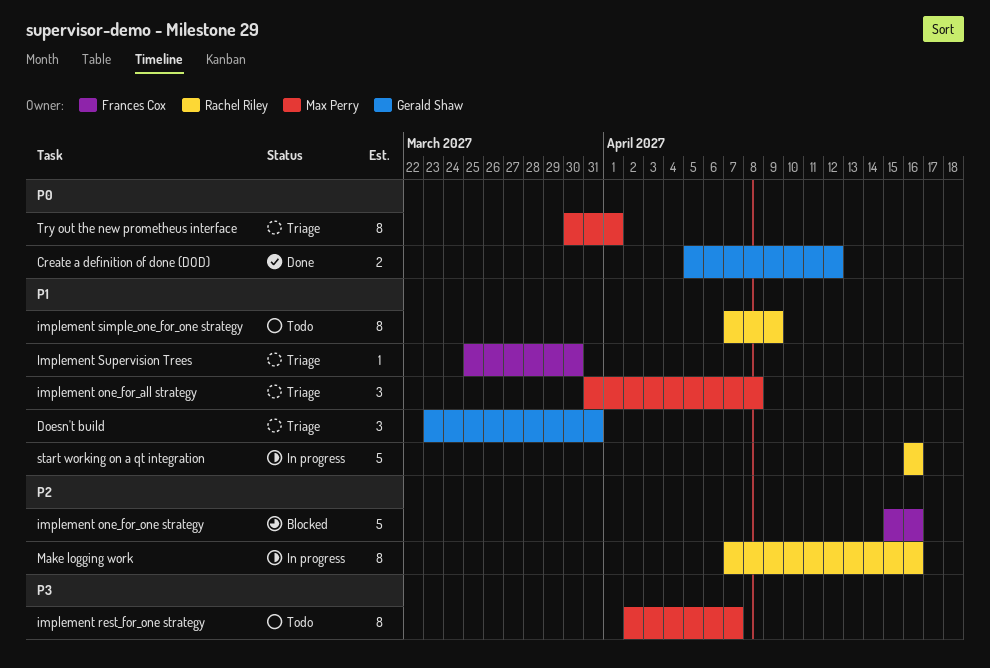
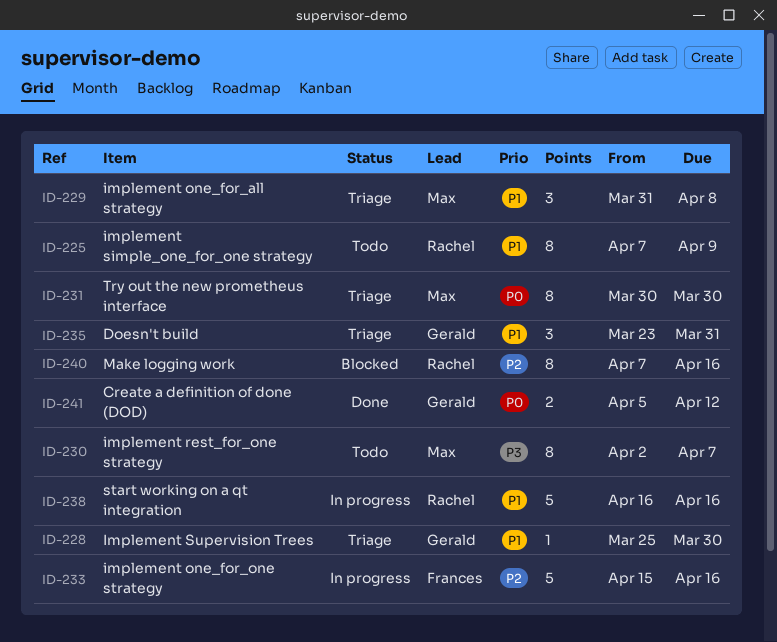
implement one_for_one strategy, status: Blocked -> In progress
Implement Supervision Trees, owner: Frances Cox -> Gerald Shaw
Make logging work, status: In progress -> Blocked
Try out the new prometheus interface, due: Apr 1 -> Mar 30

